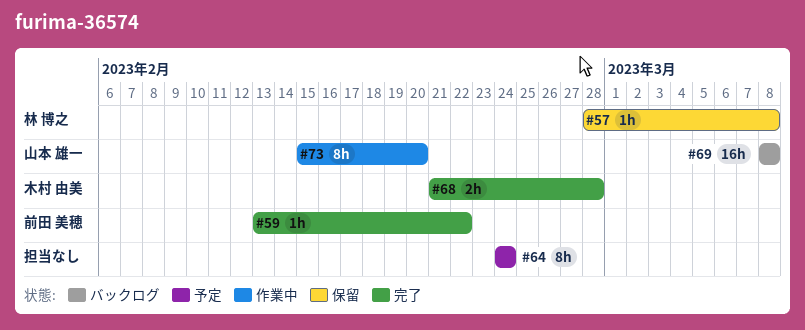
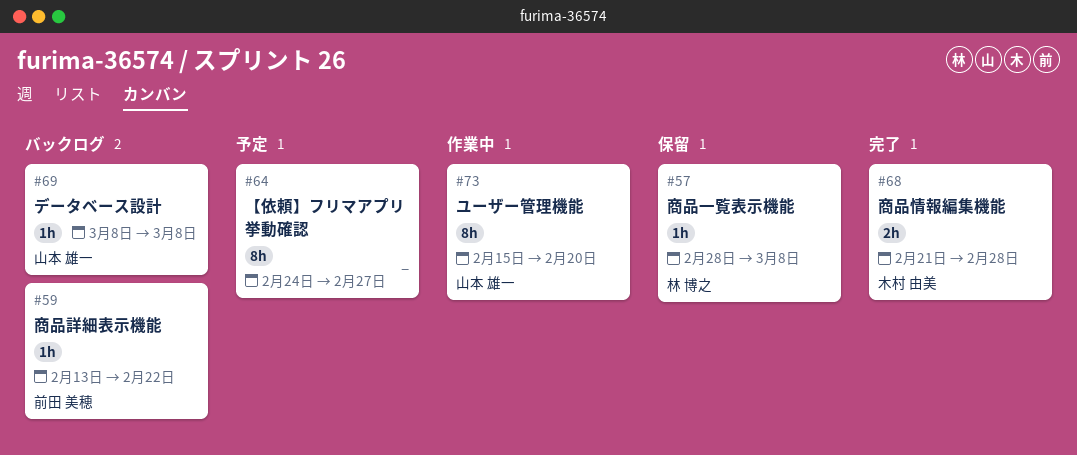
#59, status: 完了 -> バックログ
#64, due: Feb 24 -> Feb 27
#69, estimate: 16h -> 1h

